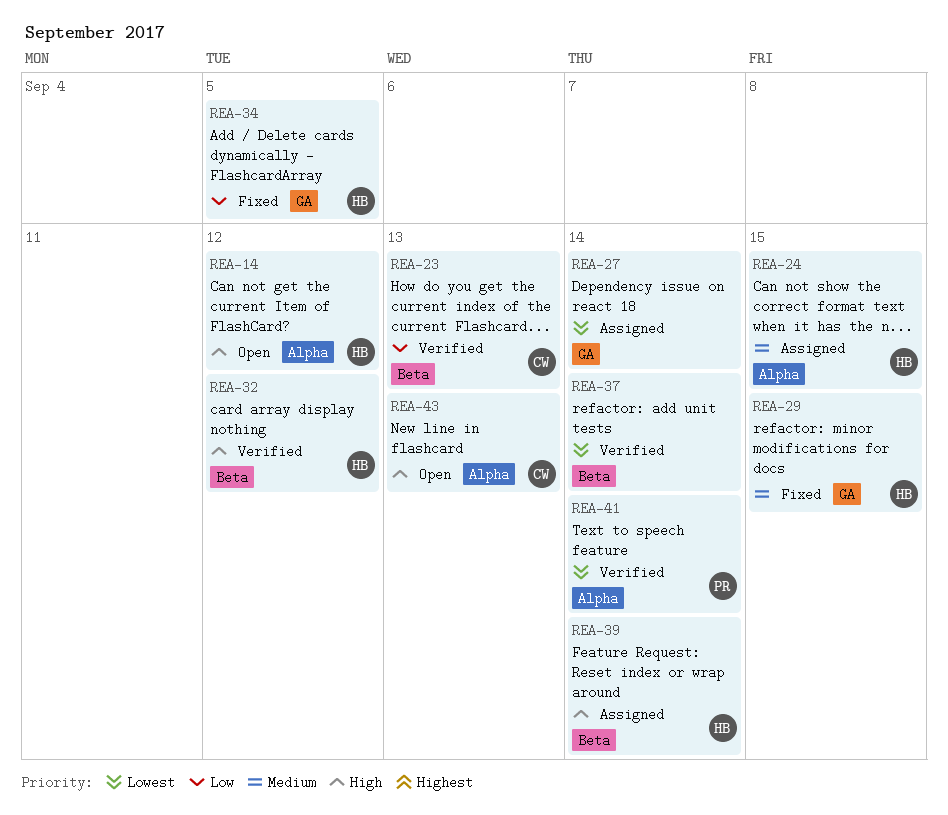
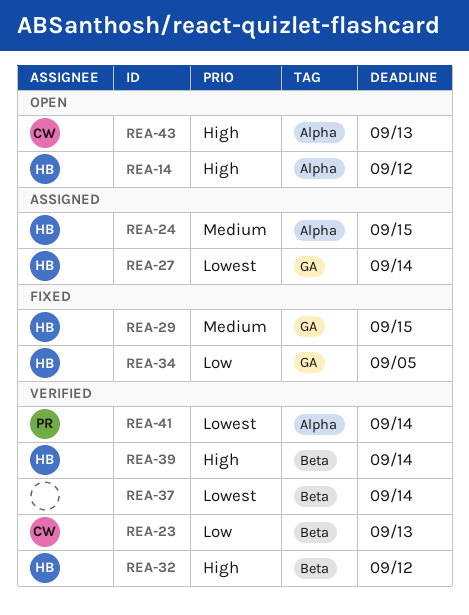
REA-27, owner: none -> HB
REA-39, status: Assigned -> Verified

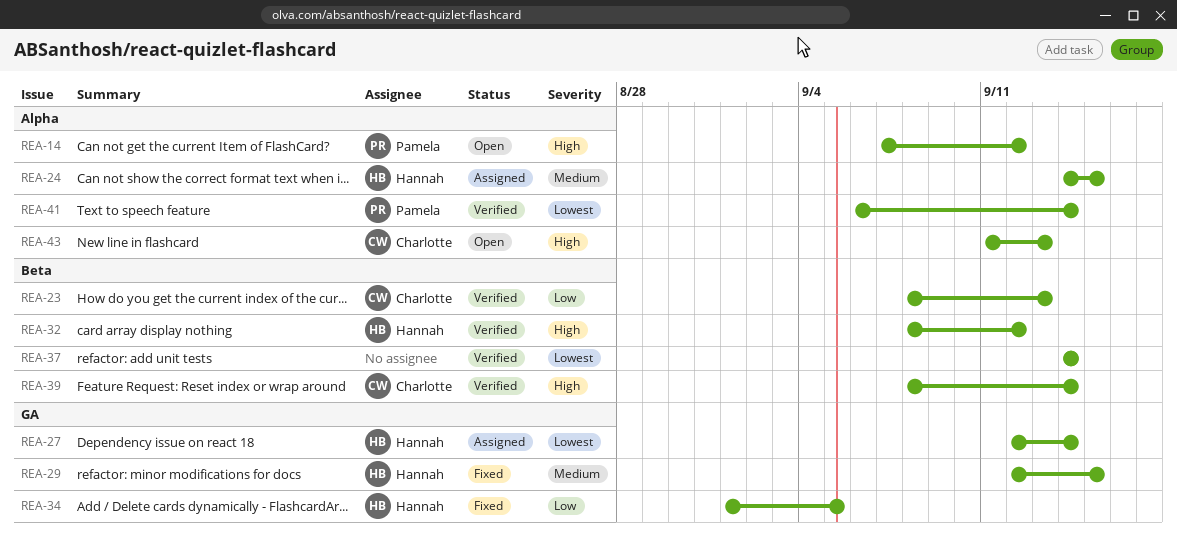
REA-14, owner: Hannah -> Pamela
REA-39, owner: Hannah -> Charlotte

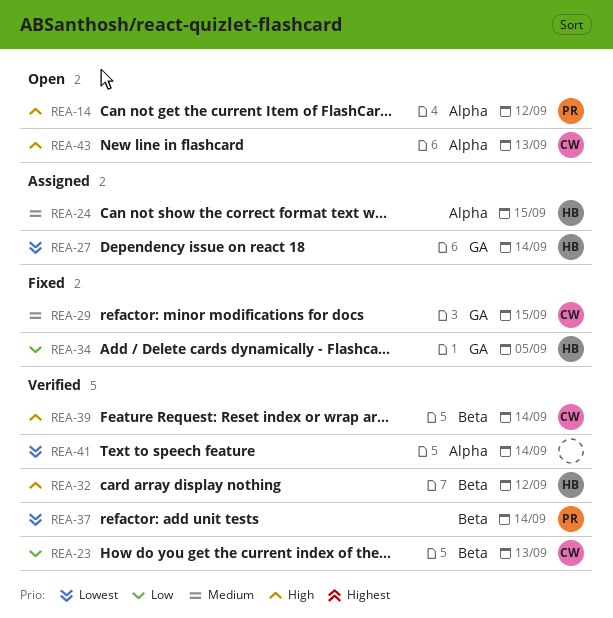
REA-29, owner: Hannah -> Charlotte
REA-37, owner: none -> Pamela
REA-41, owner: Pamela -> none

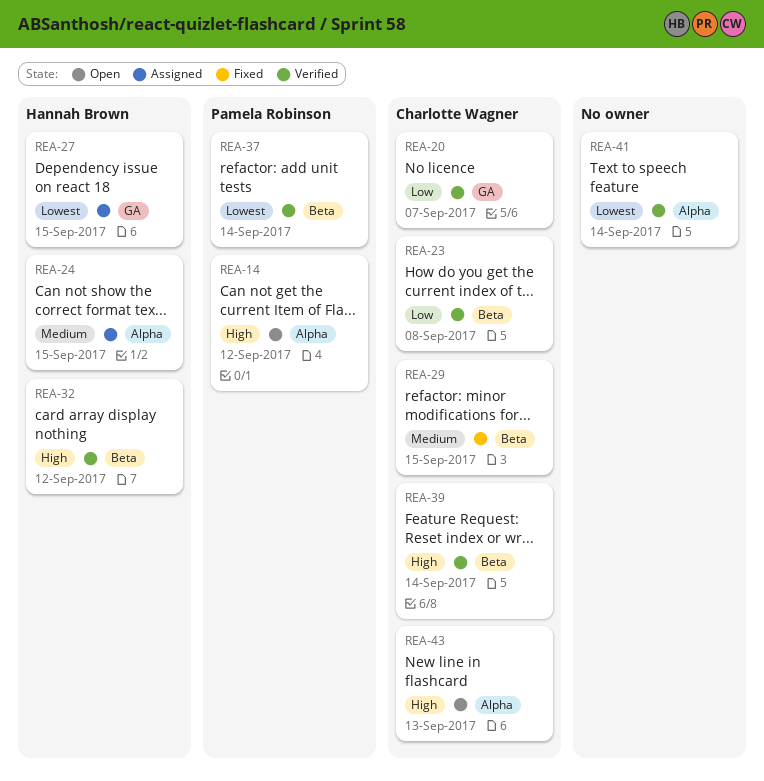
REA-20: none -> present
REA-23, due: Sep 13 -> Sep 8
REA-27, due: Sep 14 -> Sep 15
REA-29, label: GA -> Beta
REA-34: present -> none

